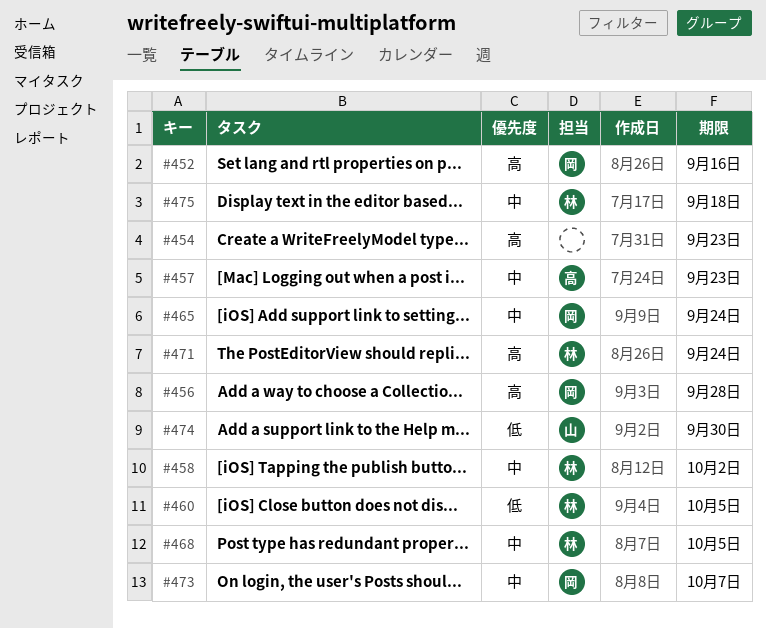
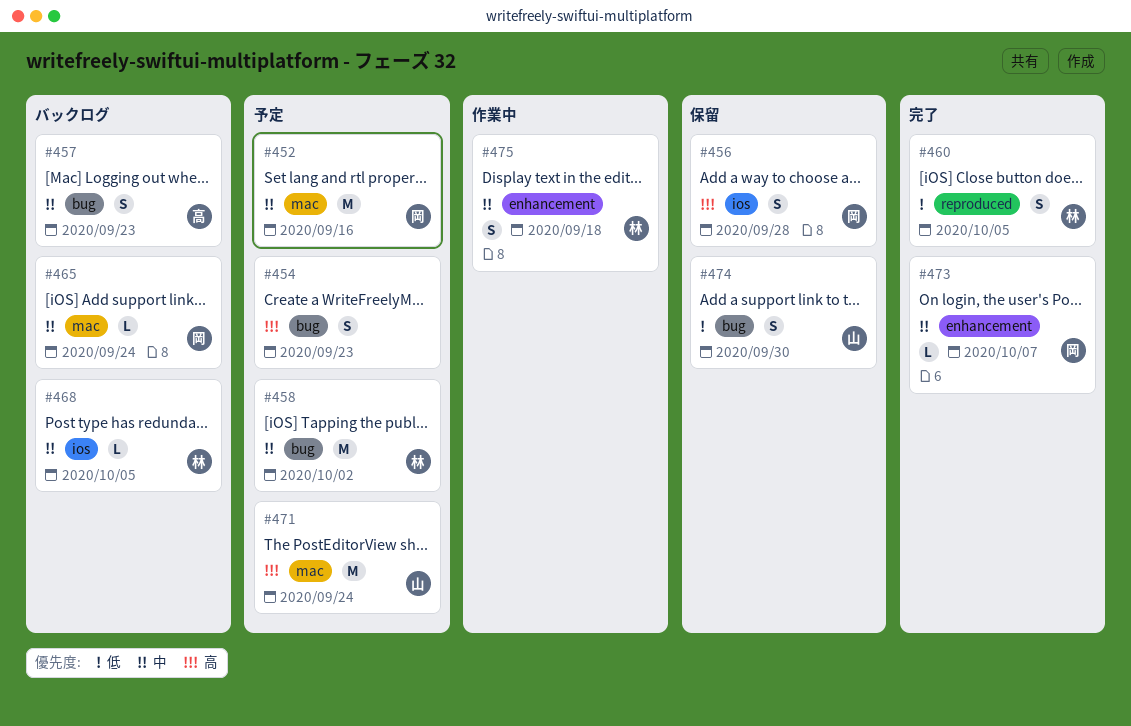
#452, priority: 高 -> 中
#471, owner: 林 -> 山

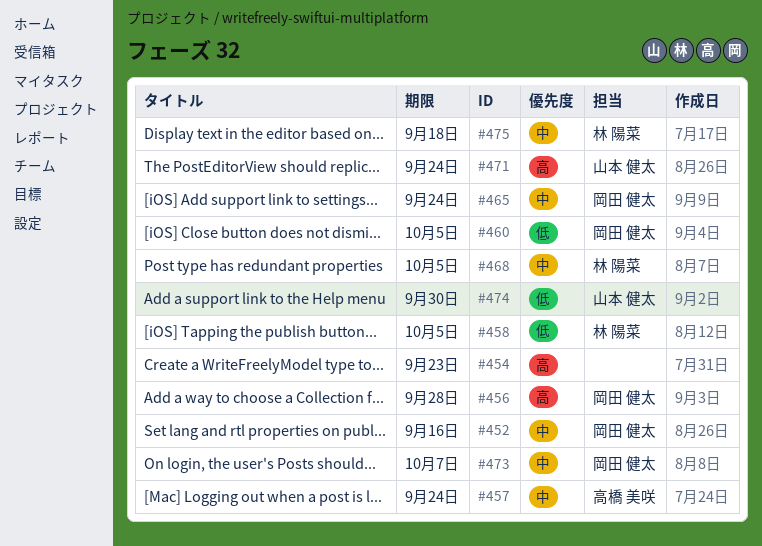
#457, due: Sep 23 -> Sep 24
#458, priority: 中 -> 低
#458, due: Oct 2 -> Oct 5
#460, owner: 林 陽菜 -> 岡田 健太

